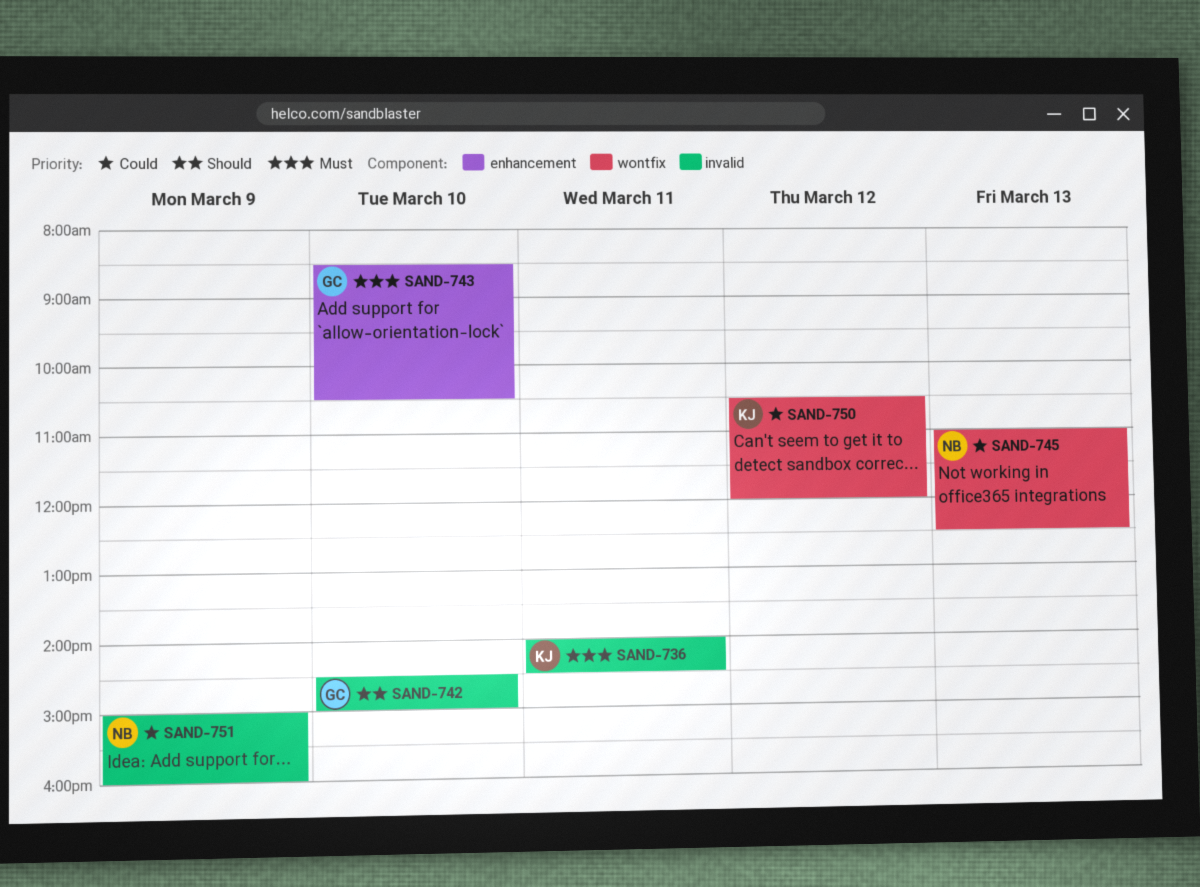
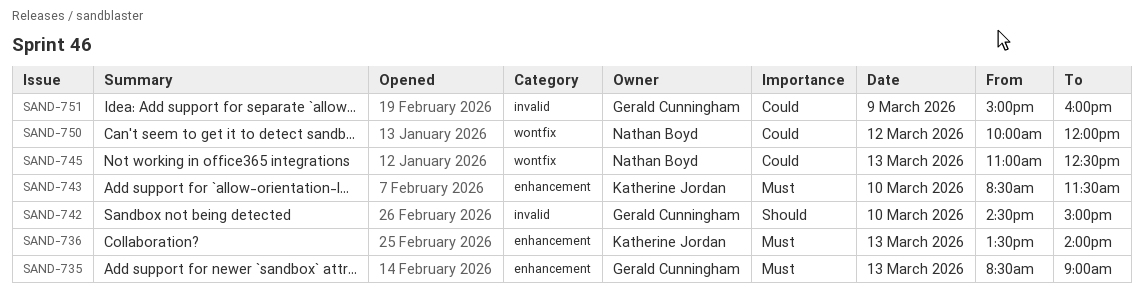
SAND-735: none -> present
SAND-736, label: invalid -> enhancement
SAND-736, day: Mar 11 -> Mar 13
SAND-736, begins: 14:00 -> 13:30
SAND-736, ends: 14:30 -> 14:00
SAND-743, owner: Gerald Cunningham -> Katherine Jordan
SAND-743, ends: 10:30 -> 11:30
SAND-750, owner: Katherine Jordan -> Nathan Boyd
SAND-750, begins: 10:30 -> 10:00
SAND-751, owner: Nathan Boyd -> Gerald Cunningham

